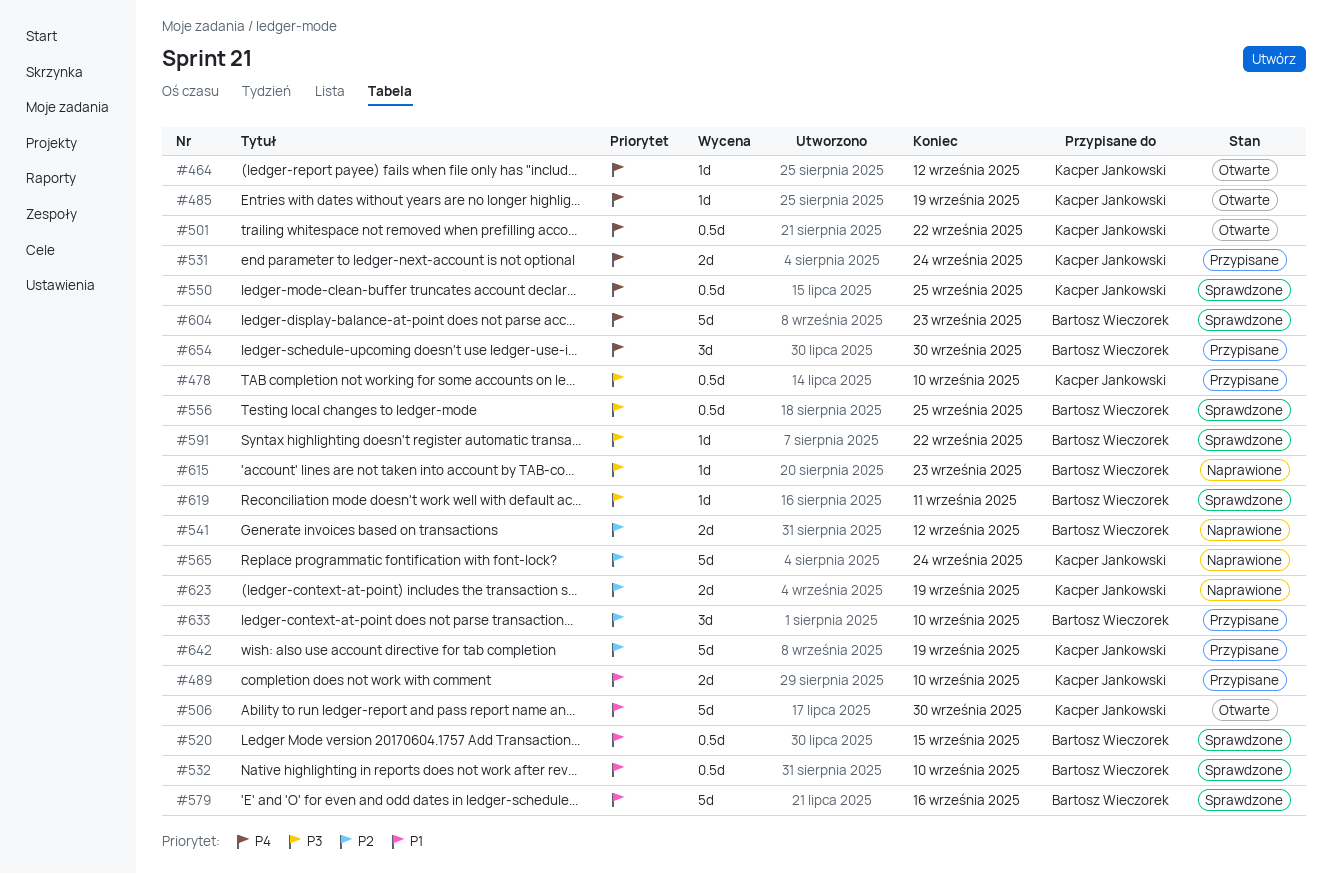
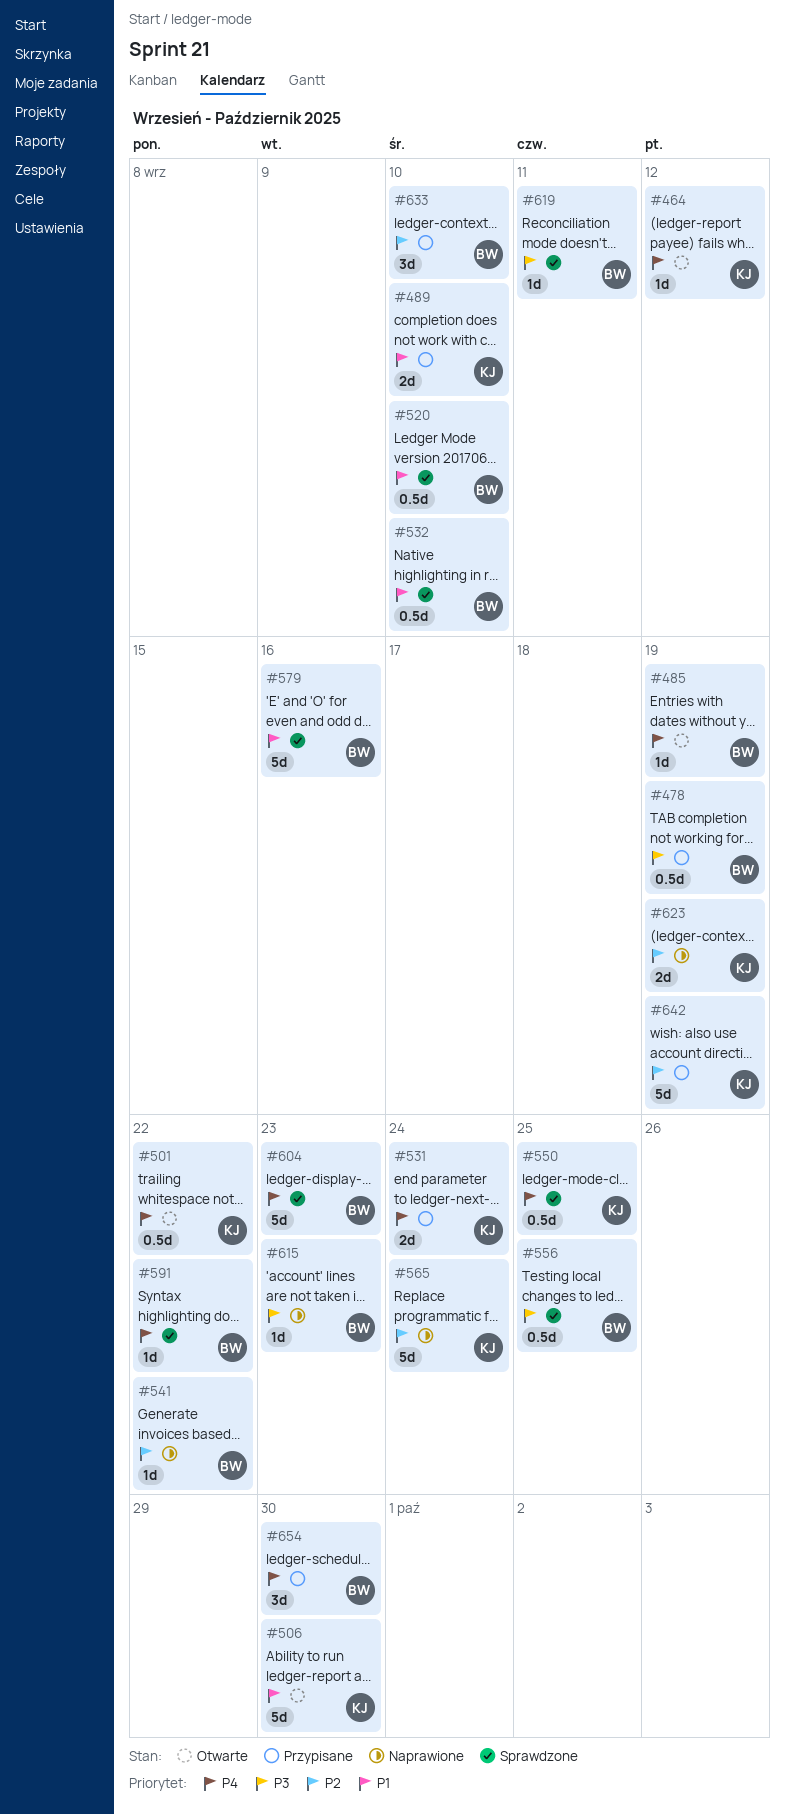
#478, owner: Kacper Jankowski -> Bartosz Wieczorek
#478, due: Sep 10 -> Sep 19
#485, owner: Kacper Jankowski -> Bartosz Wieczorek
#520, due: Sep 15 -> Sep 10
#541, estimate: 2d -> 1d
#541, due: Sep 12 -> Sep 22
#591, priority: P3 -> P4

